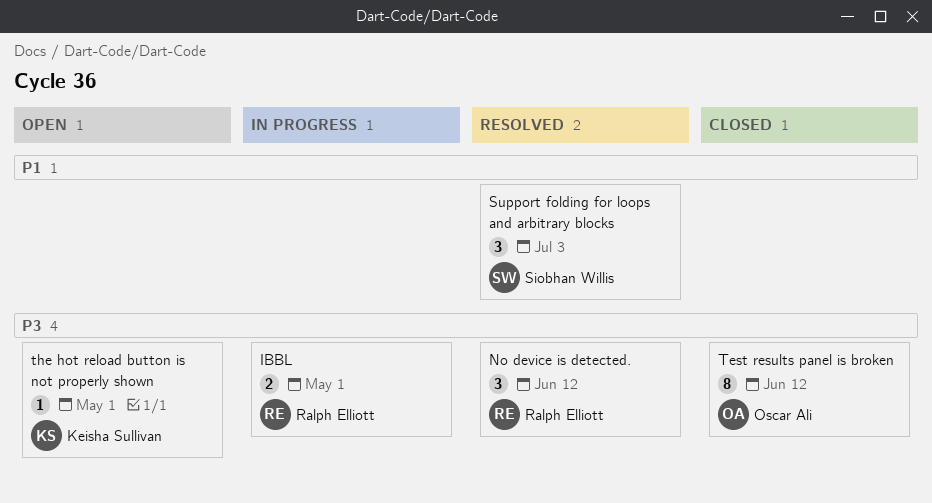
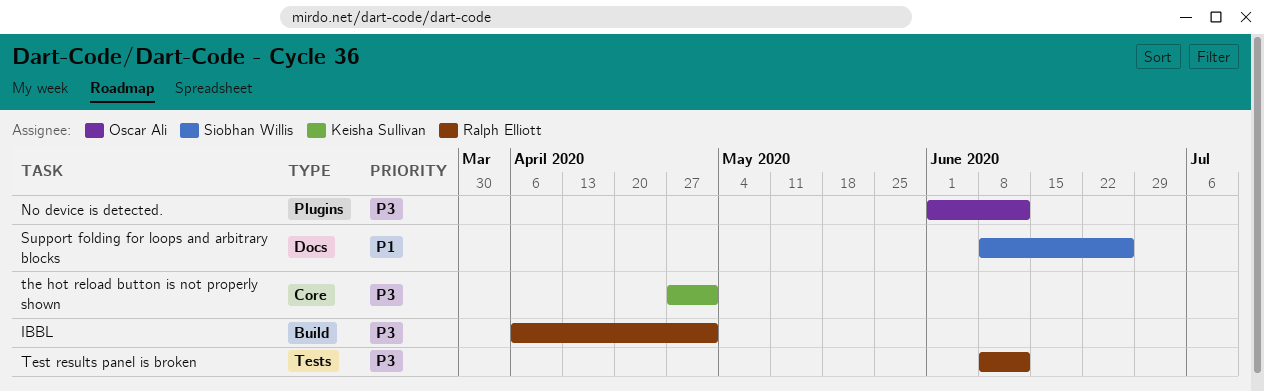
No device is detected., owner: Ralph Elliott -> Oscar Ali
Support folding for loops and arbitrary blocks, due: Jul 3 -> Jun 26
Test results panel is broken, owner: Oscar Ali -> Ralph Elliott

